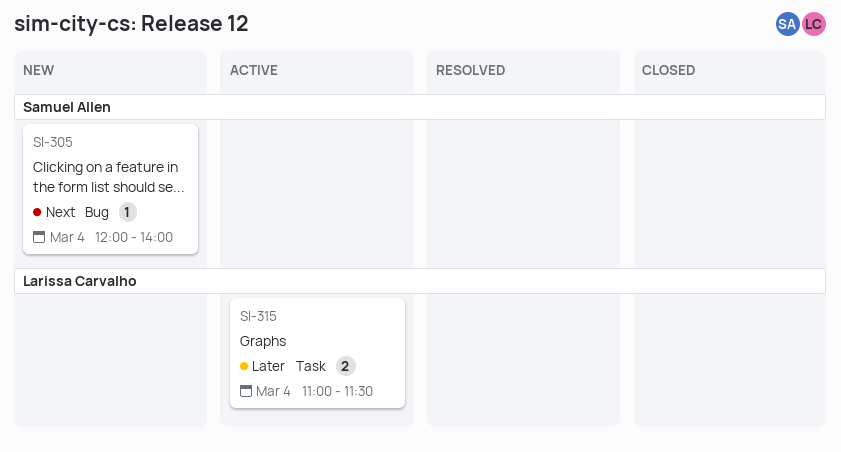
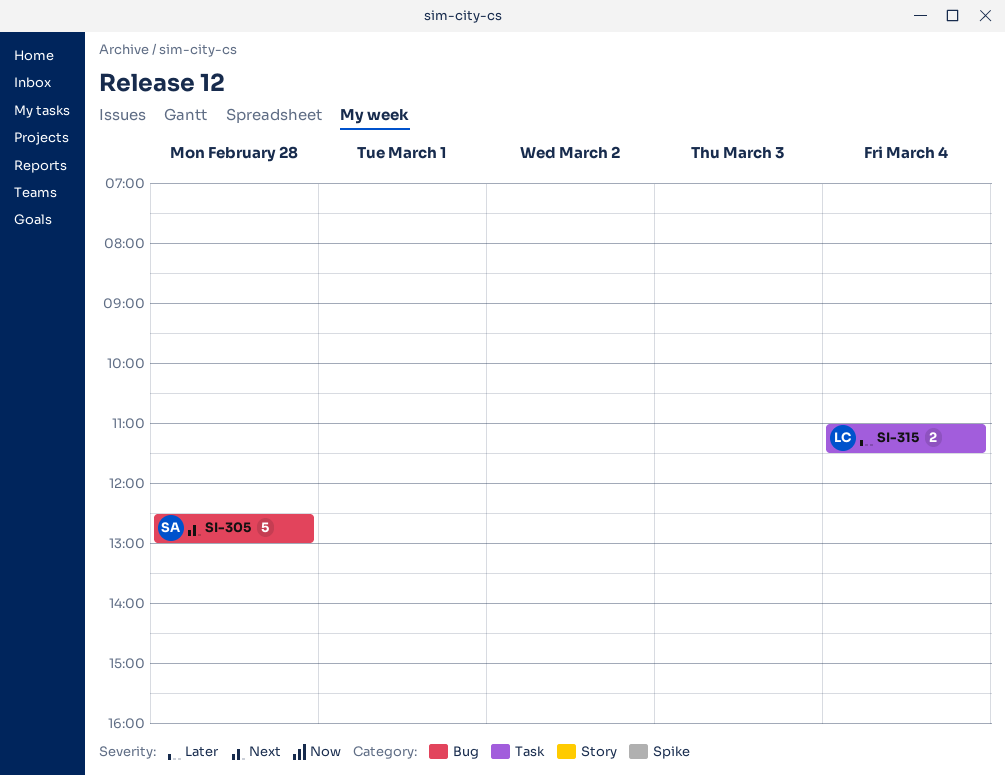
SI-305, estimate: 1 -> 5
SI-305, day: Mar 4 -> Feb 28
SI-305, begins: 12:00 -> 12:30
SI-305, ends: 14:00 -> 13:00

